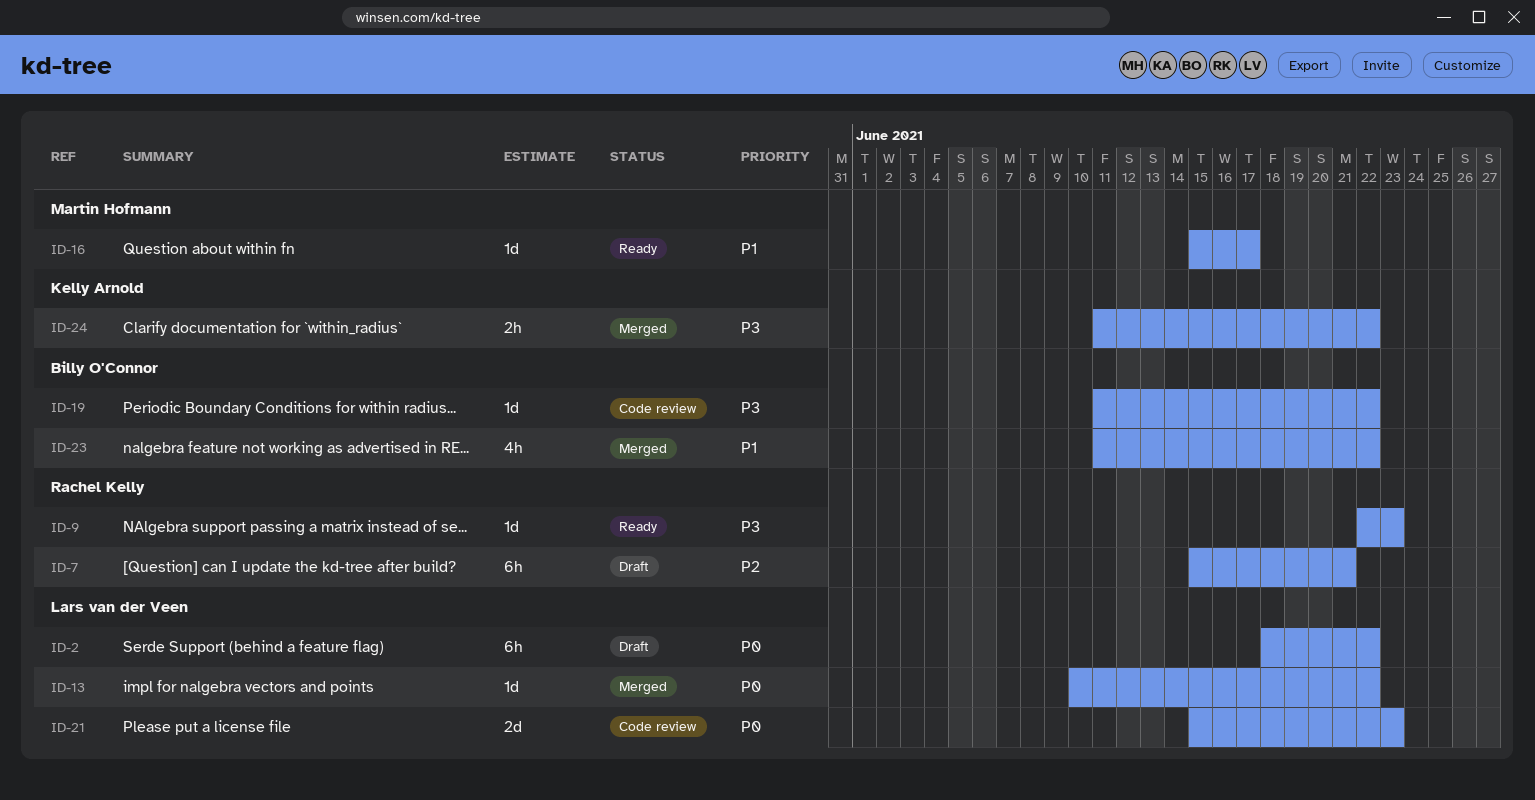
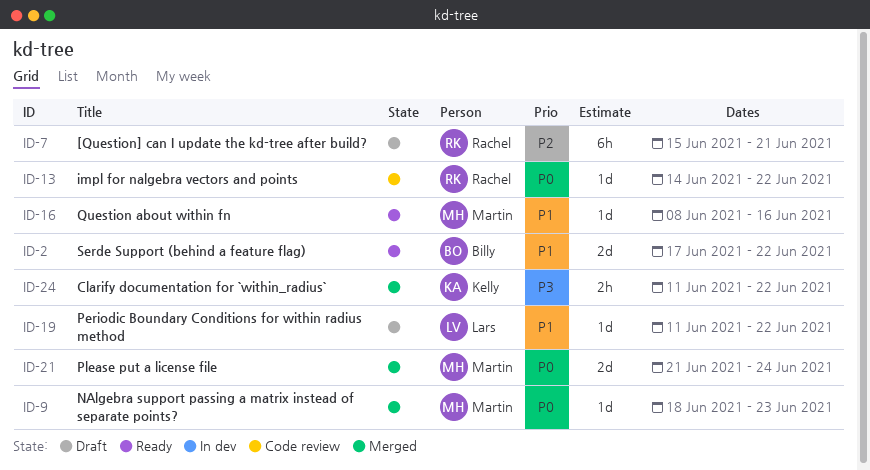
ID-2, status: Draft -> Ready
ID-2, owner: Lars van der Veen -> Billy O'Connor
ID-2, priority: P0 -> P1
ID-2, estimate: 6h -> 2d
ID-2, start: Jun 18 -> Jun 17
ID-9, status: Ready -> Merged
ID-9, owner: Rachel Kelly -> Martin Hofmann
ID-9, priority: P3 -> P0
ID-9, start: Jun 22 -> Jun 18
ID-13, status: Merged -> Code review
ID-13, owner: Lars van der Veen -> Rachel Kelly
ID-13, start: Jun 10 -> Jun 14
ID-16, start: Jun 15 -> Jun 8
ID-16, due: Jun 17 -> Jun 16
ID-19, status: Code review -> Draft
ID-19, owner: Billy O'Connor -> Lars van der Veen
ID-19, priority: P3 -> P1
ID-21, status: Code review -> Merged
ID-21, owner: Lars van der Veen -> Martin Hofmann
ID-21, start: Jun 15 -> Jun 21
ID-21, due: Jun 23 -> Jun 24
ID-23: present -> none

